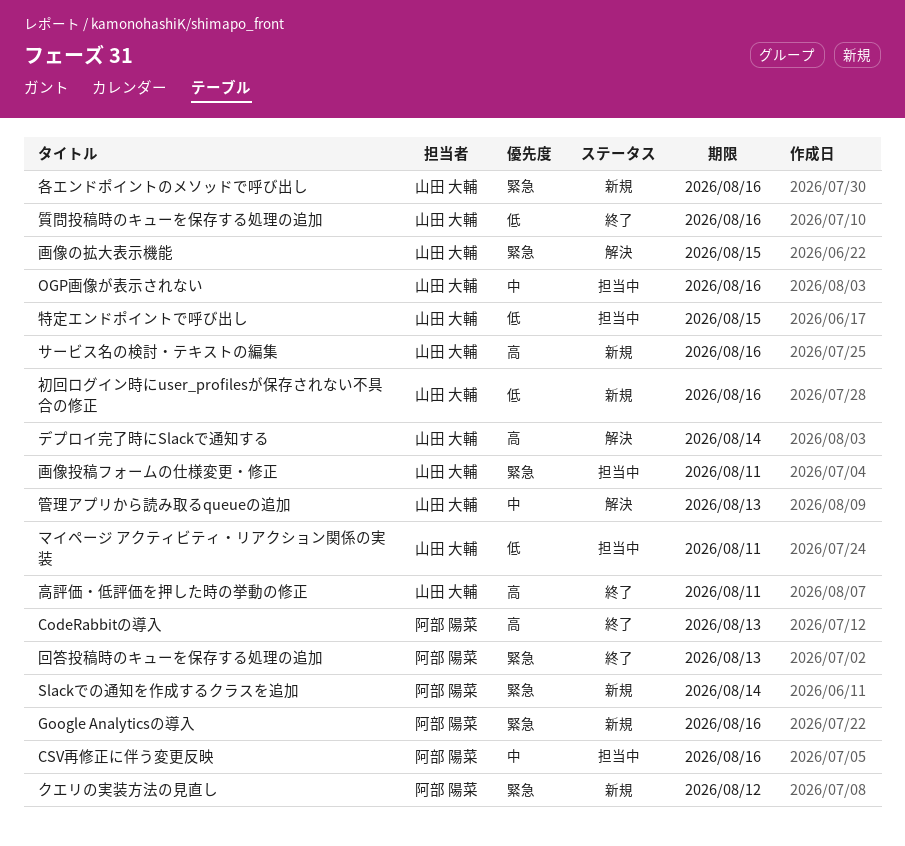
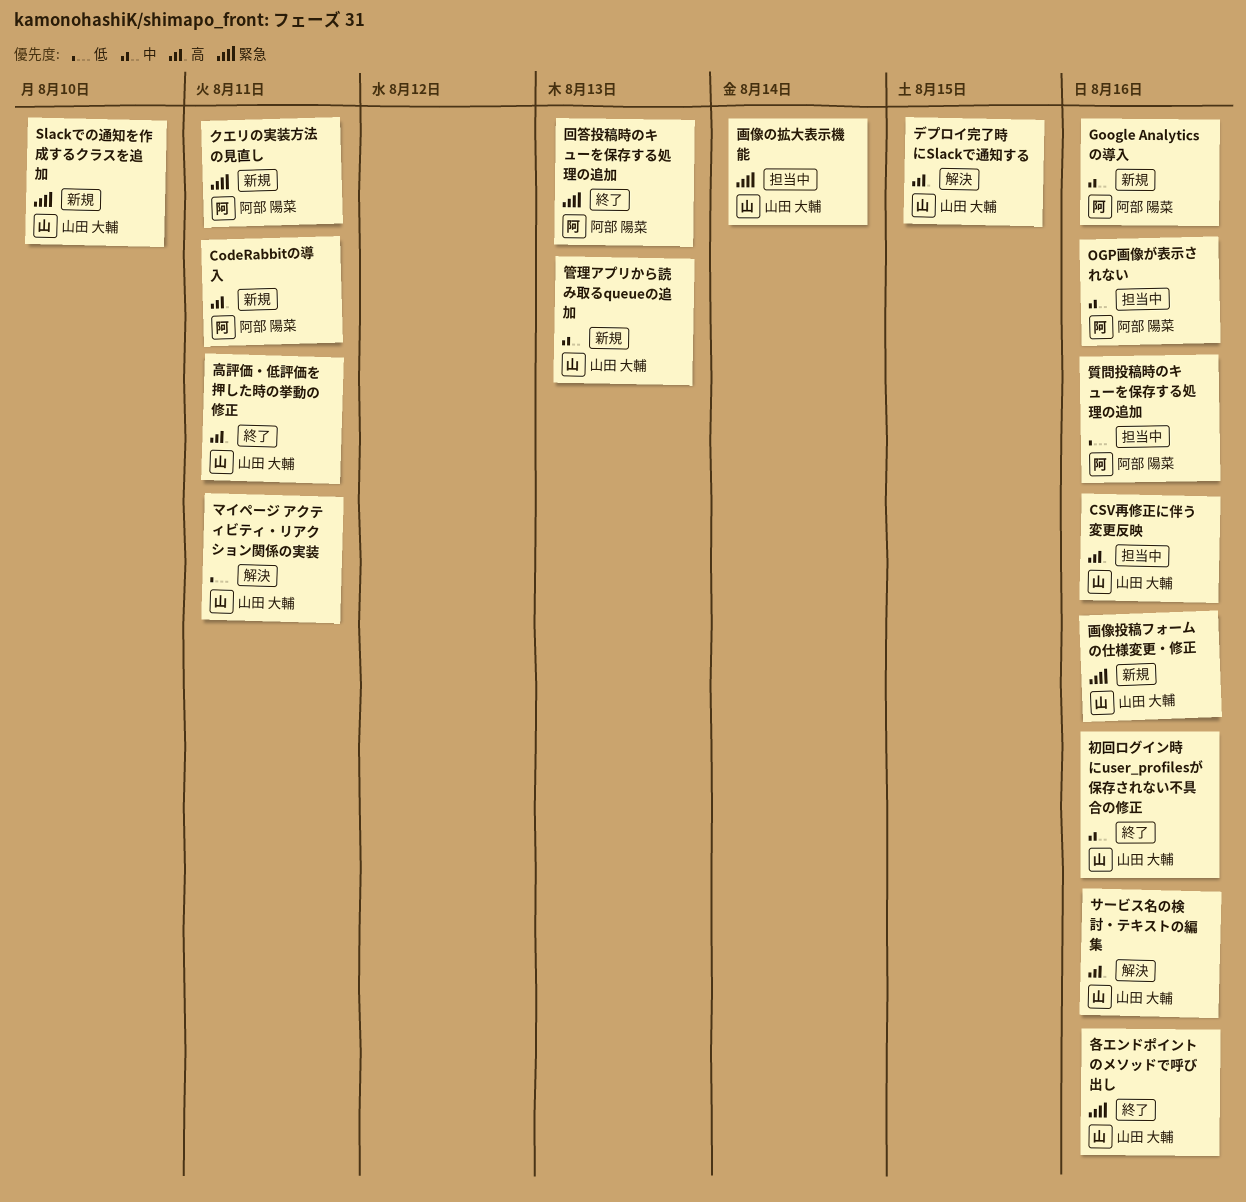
CodeRabbitの導入, status: 終了 -> 新規
CodeRabbitの導入, due: Aug 13 -> Aug 11
CSV再修正に伴う変更反映, owner: 阿部 陽菜 -> 山田 大輔
CSV再修正に伴う変更反映, priority: 中 -> 高
Google Analyticsの導入, priority: 緊急 -> 中
OGP画像が表示されない, owner: 山田 大輔 -> 阿部 陽菜
Slackでの通知を作成するクラスを追加, owner: 阿部 陽菜 -> 山田 大輔
Slackでの通知を作成するクラスを追加, due: Aug 14 -> Aug 10
クエリの実装方法の見直し, due: Aug 12 -> Aug 11
サービス名の検討・テキストの編集, status: 新規 -> 解決
デプロイ完了時にSlackで通知する, due: Aug 14 -> Aug 15
マイページ アクティビティ・リアクション関係の実装, status: 担当中 -> 解決
初回ログイン時にuser_profilesが保存されない不具合の修正, status: 新規 -> 終了
初回ログイン時にuser_profilesが保存されない不具合の修正, priority: 低 -> 中
各エンドポイントのメソッドで呼び出し, status: 新規 -> 終了
特定エンドポイントで呼び出し: present -> none
画像の拡大表示機能, status: 解決 -> 担当中
画像の拡大表示機能, due: Aug 15 -> Aug 14
画像投稿フォームの仕様変更・修正, status: 担当中 -> 新規
画像投稿フォームの仕様変更・修正, due: Aug 11 -> Aug 16
管理アプリから読み取るqueueの追加, status: 解決 -> 新規
質問投稿時のキューを保存する処理の追加, status: 終了 -> 担当中
質問投稿時のキューを保存する処理の追加, owner: 山田 大輔 -> 阿部 陽菜

